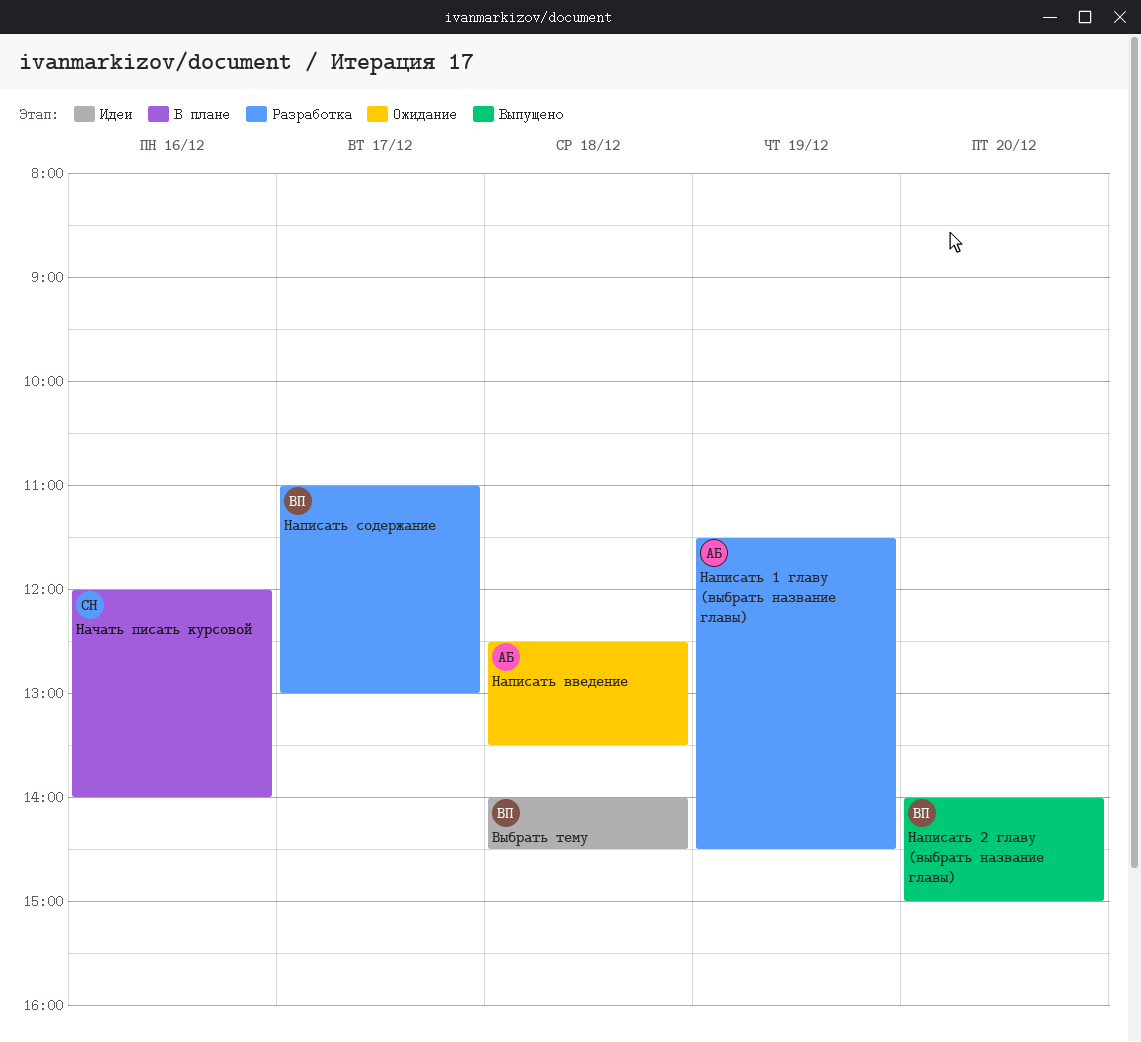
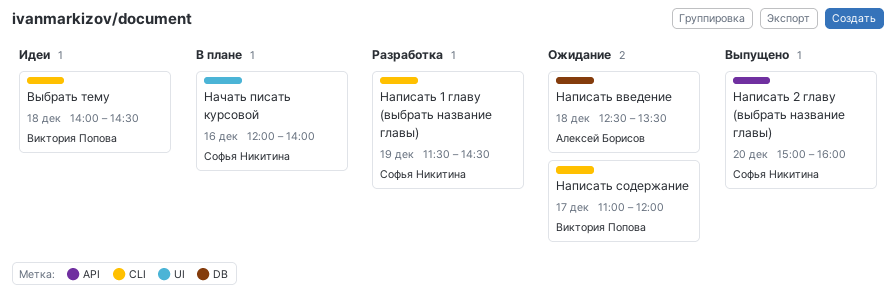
Написать 1 главу (выбрать название главы), owner: Алексей Борисов -> Софья Никитина
Написать 2 главу (выбрать название главы), owner: Виктория Попова -> Софья Никитина
Написать 2 главу (выбрать название главы), begins: 14:00 -> 15:00
Написать 2 главу (выбрать название главы), ends: 15:00 -> 16:00
Написать содержание, status: Разработка -> Ожидание
Написать содержание, ends: 13:00 -> 12:00

